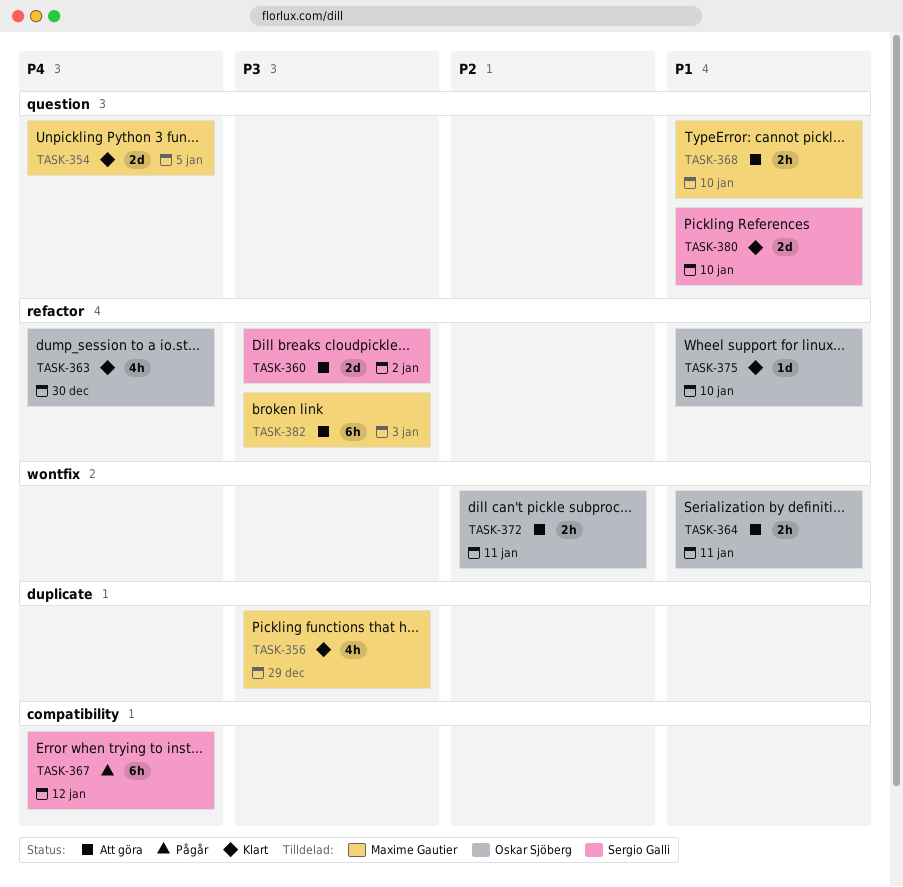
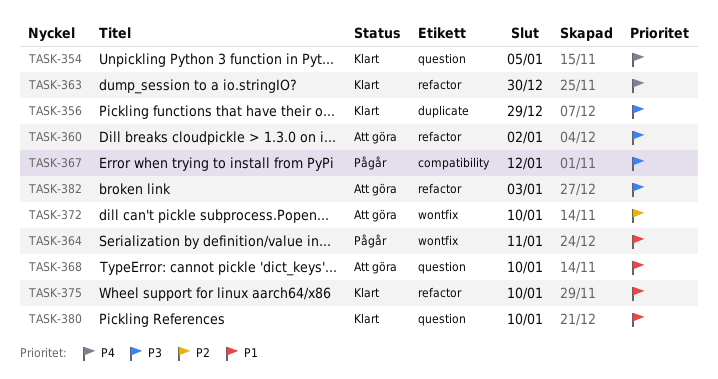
TASK-364, status: Att göra -> Pågår
TASK-367, priority: P4 -> P3
TASK-372, due: Jan 11 -> Jan 10

